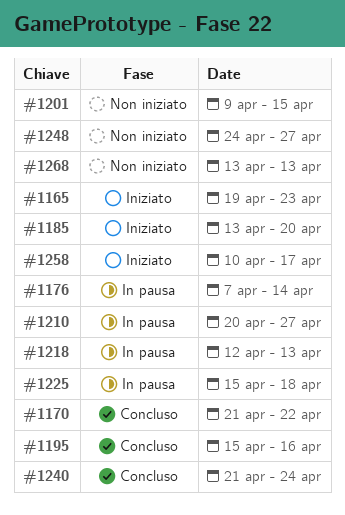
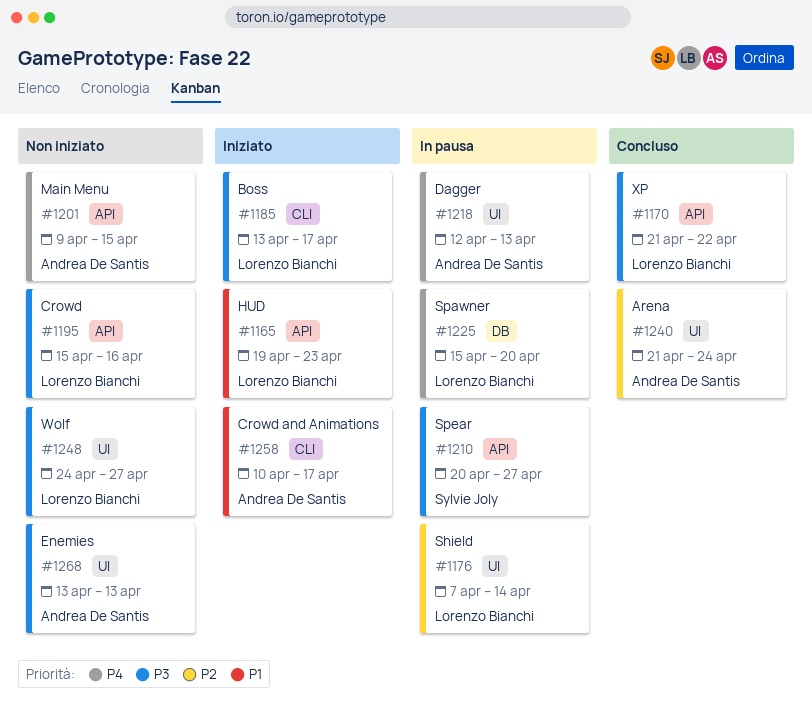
#1185, due: Apr 20 -> Apr 17
#1195, status: Concluso -> Non iniziato
#1225, due: Apr 18 -> Apr 20

